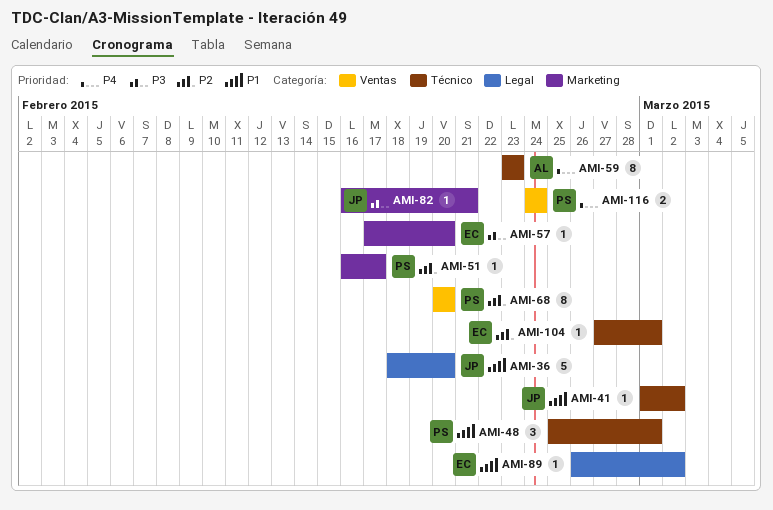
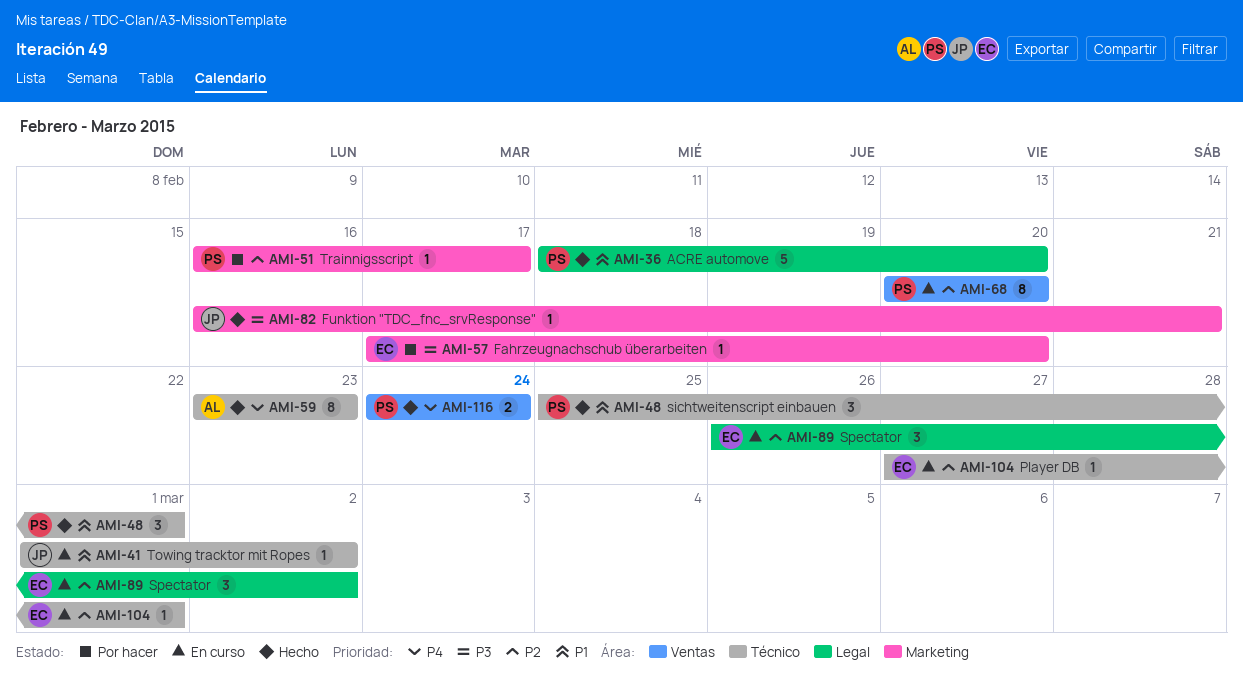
AMI-36, owner: JP -> PS
AMI-89, priority: P1 -> P2
AMI-89, estimate: 1 -> 3

